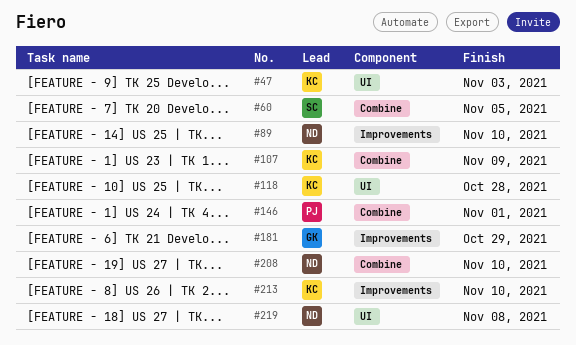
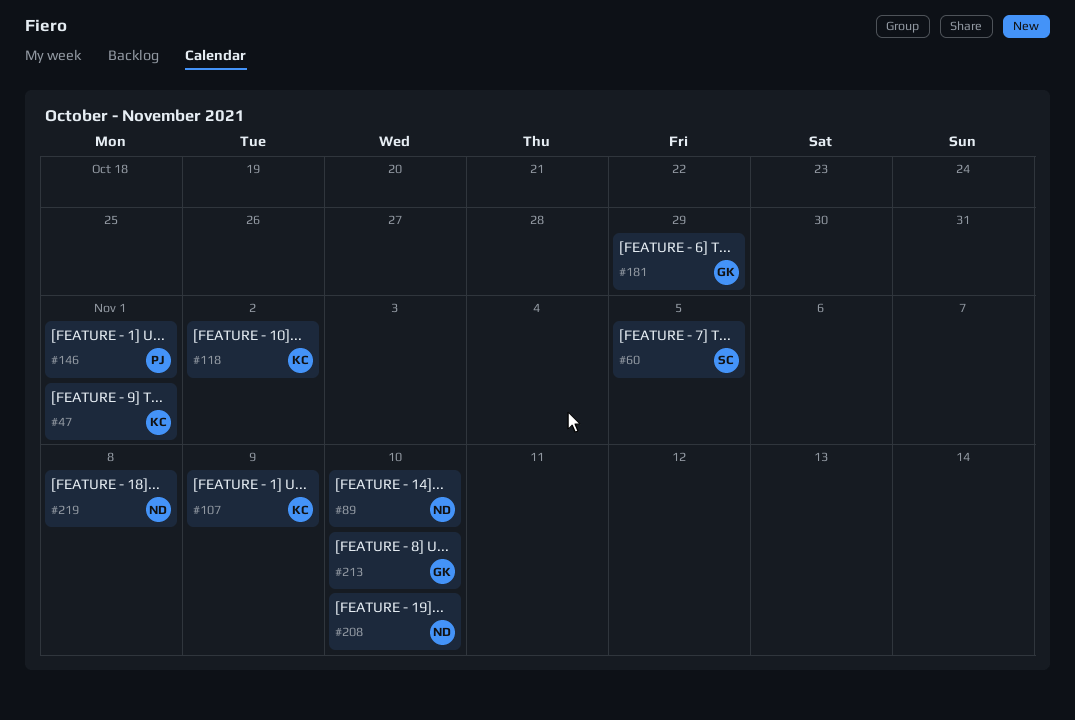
#47, due: Nov 3 -> Nov 1
#118, due: Oct 28 -> Nov 2
#213, owner: KC -> GK

